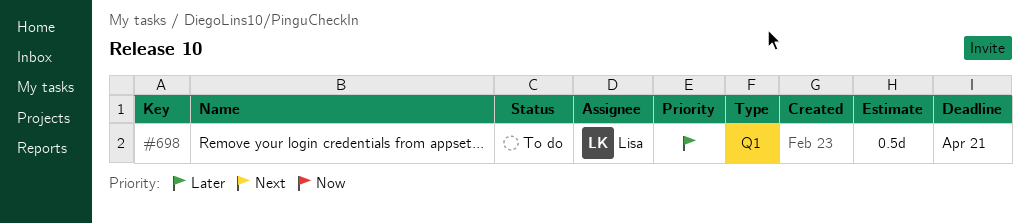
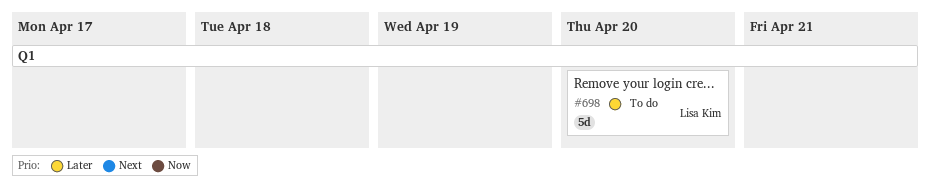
#698, estimate: 0.5d -> 5d
#698, due: Apr 21 -> Apr 20

